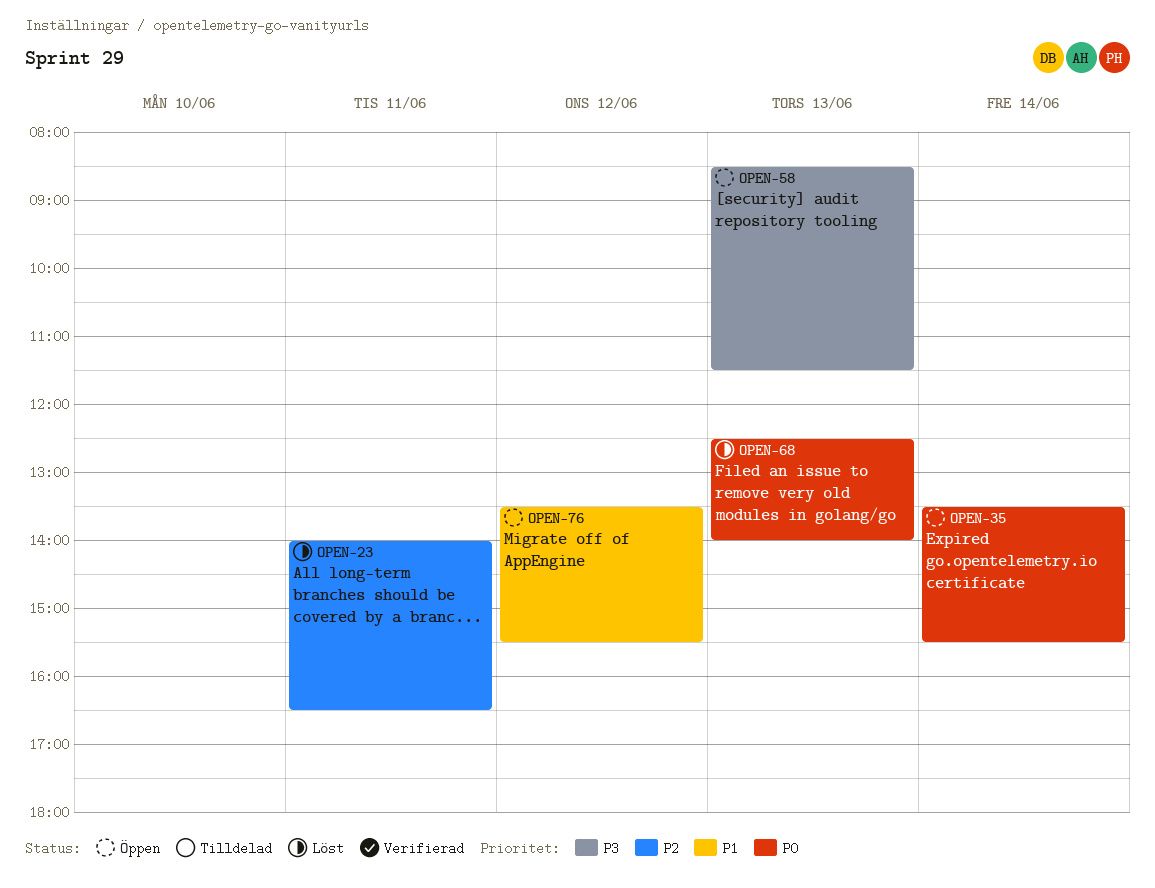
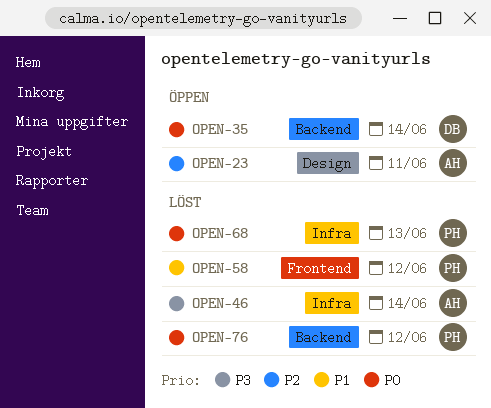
OPEN-23, status: Löst -> Öppen
OPEN-46: none -> present
OPEN-58, status: Öppen -> Löst
OPEN-58, priority: P3 -> P1
OPEN-58, day: Jun 13 -> Jun 12
OPEN-76, status: Öppen -> Löst
OPEN-76, priority: P1 -> P0

